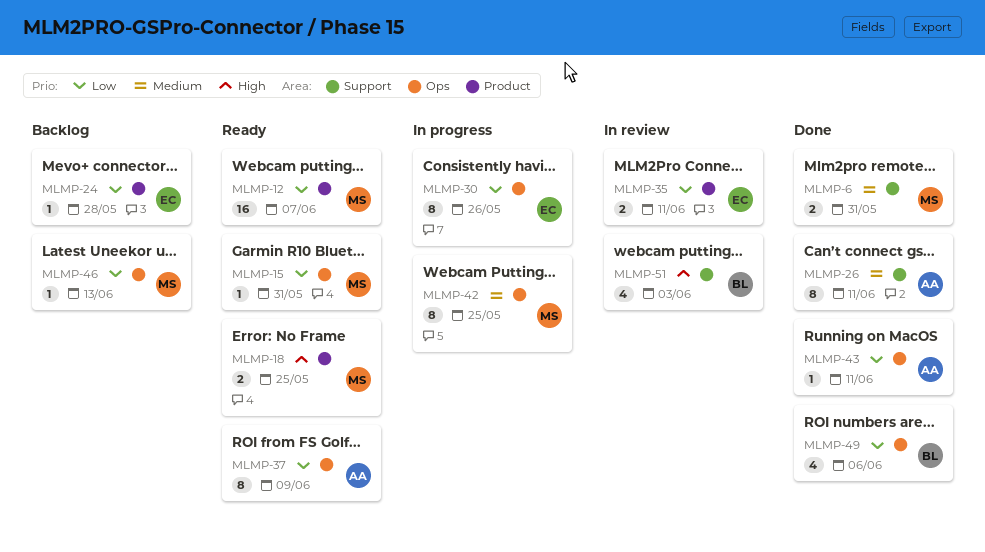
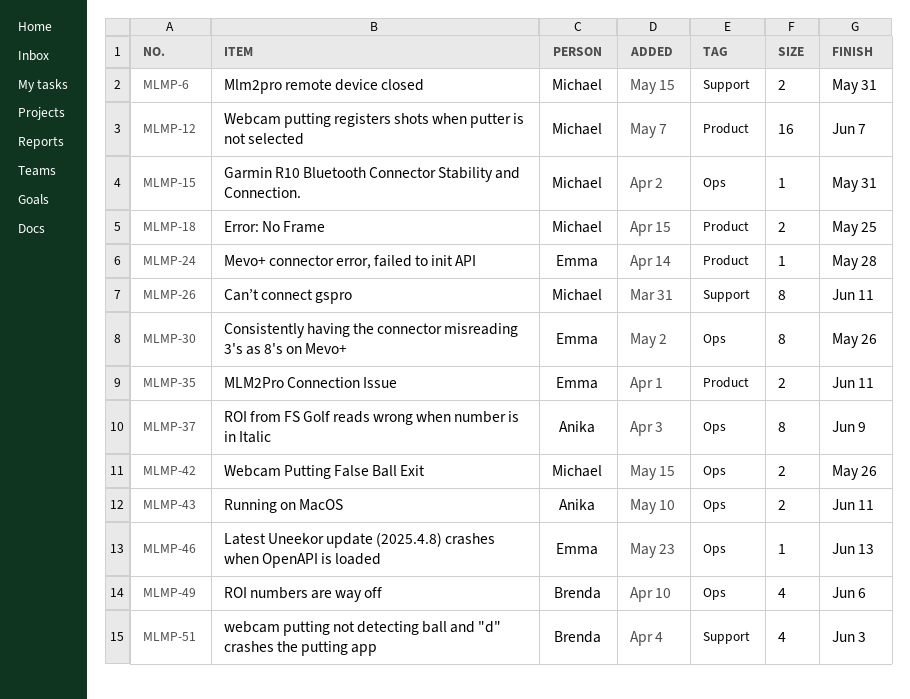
MLMP-26, owner: Anika -> Michael
MLMP-42, estimate: 8 -> 2
MLMP-42, due: May 25 -> May 26
MLMP-43, estimate: 1 -> 2
MLMP-46, owner: Michael -> Emma

